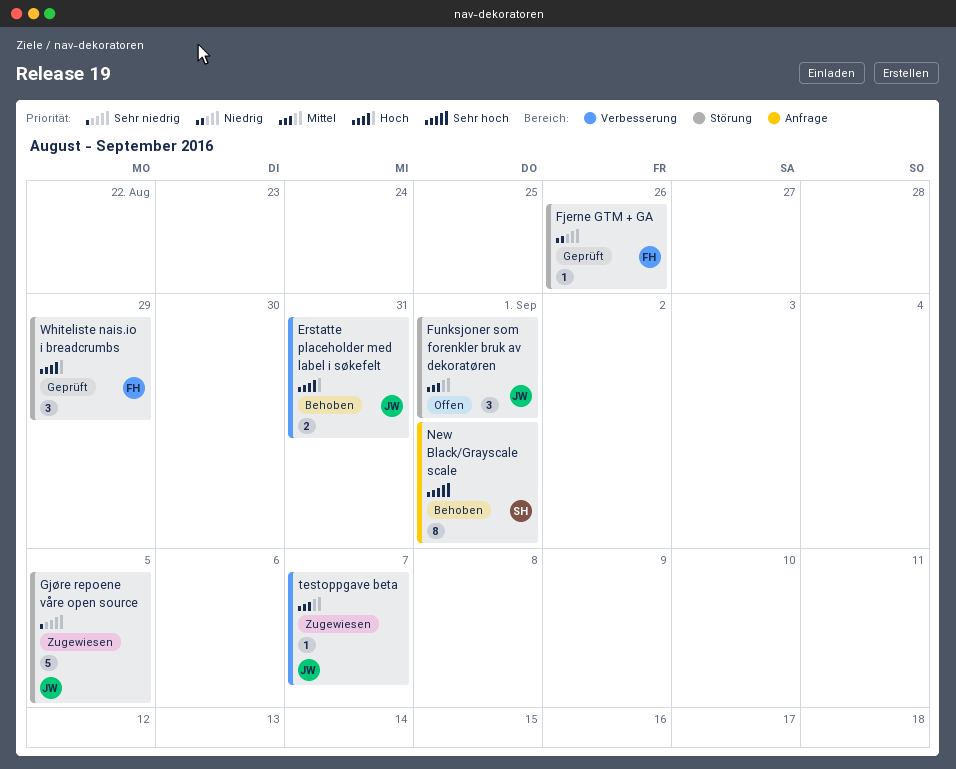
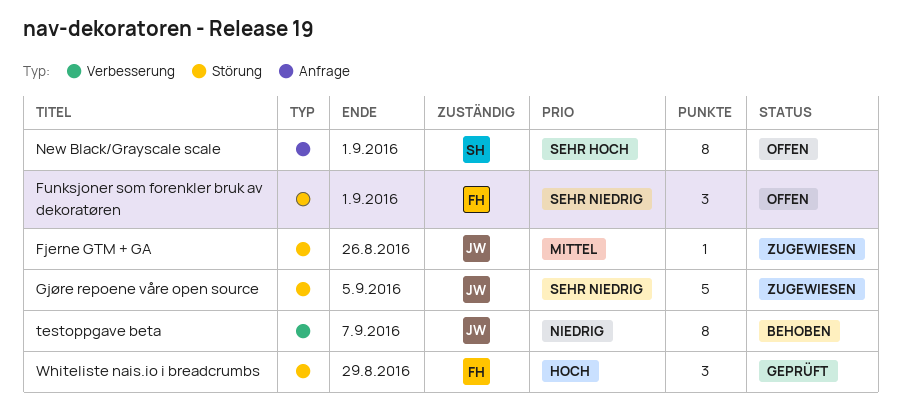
Erstatte placeholder med label i søkefelt: present -> none
Fjerne GTM + GA, status: Geprüft -> Zugewiesen
Fjerne GTM + GA, owner: FH -> JW
Fjerne GTM + GA, priority: Niedrig -> Mittel
Funksjoner som forenkler bruk av dekoratøren, owner: JW -> FH
Funksjoner som forenkler bruk av dekoratøren, priority: Mittel -> Sehr niedrig
New Black/Grayscale scale, status: Behoben -> Offen
testoppgave beta, status: Zugewiesen -> Behoben
testoppgave beta, priority: Mittel -> Niedrig
testoppgave beta, estimate: 1 -> 8

